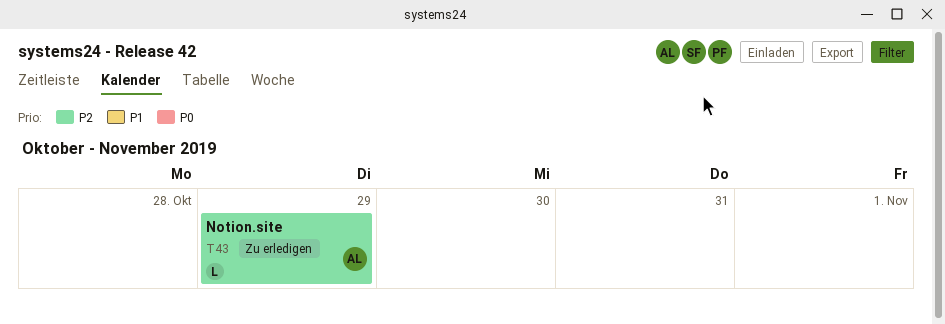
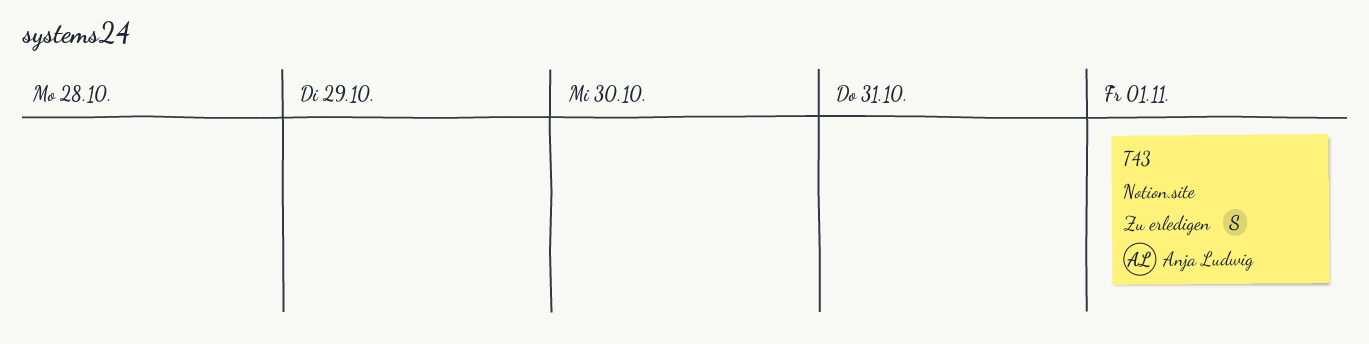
T43, estimate: L -> S
T43, due: Oct 29 -> Nov 1

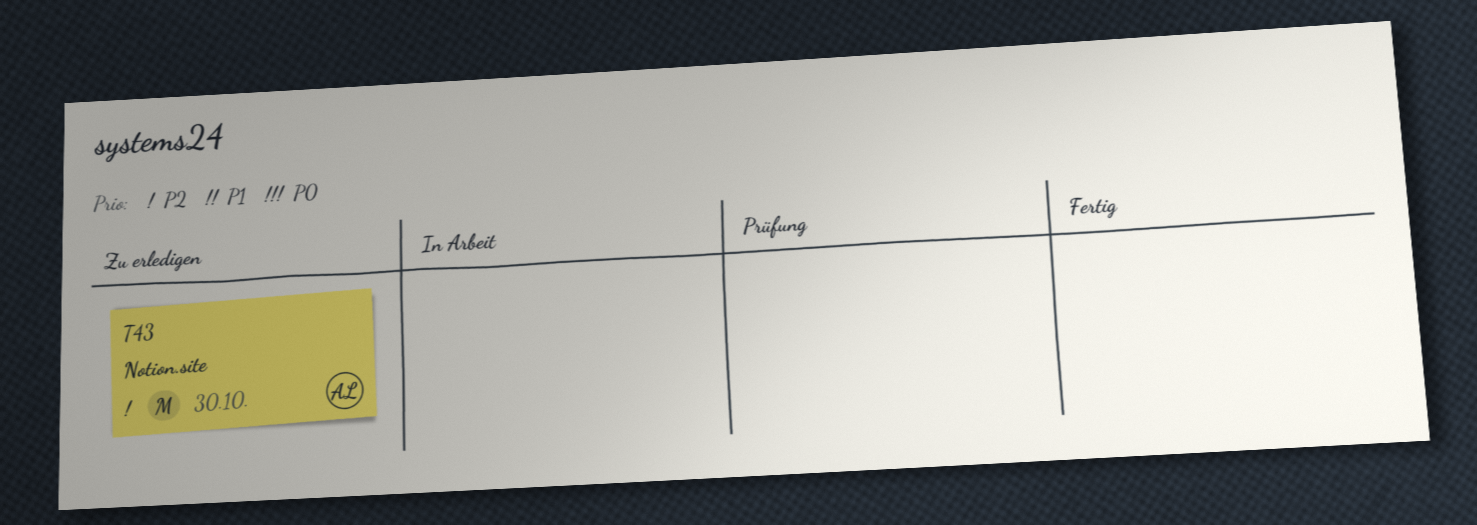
T43, estimate: S -> M
T43, due: Nov 1 -> Oct 30

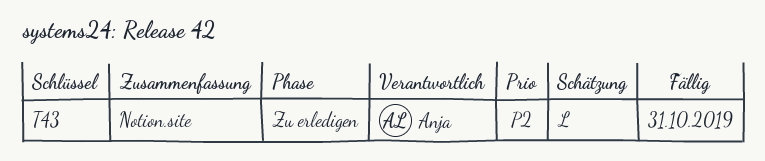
T43, estimate: M -> L
T43, due: Oct 30 -> Oct 31

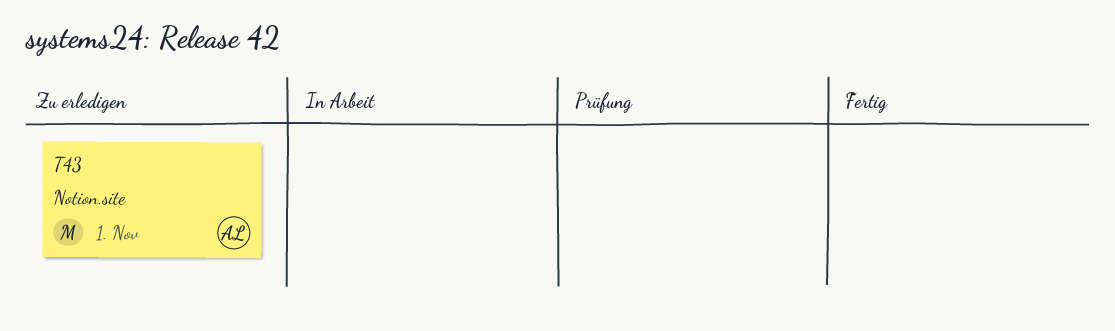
T43, estimate: L -> M
T43, due: Oct 31 -> Nov 1

